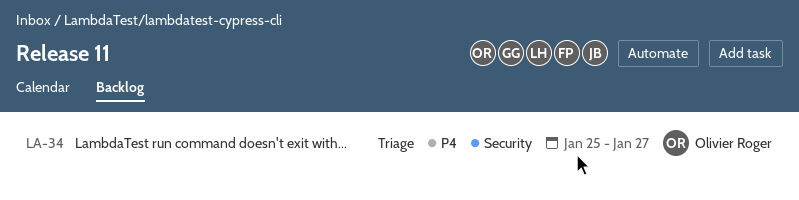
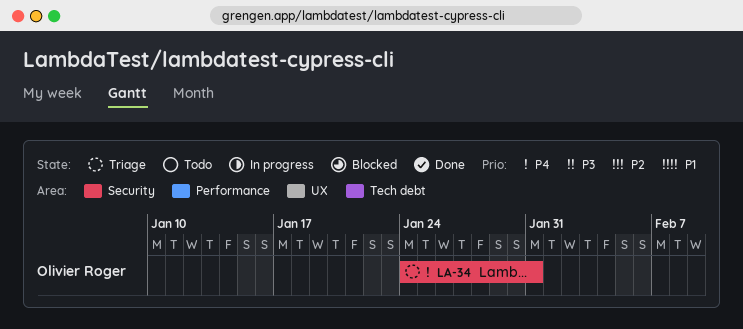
LA-34, start: Jan 25 -> Jan 24
LA-34, due: Jan 27 -> Jan 31

